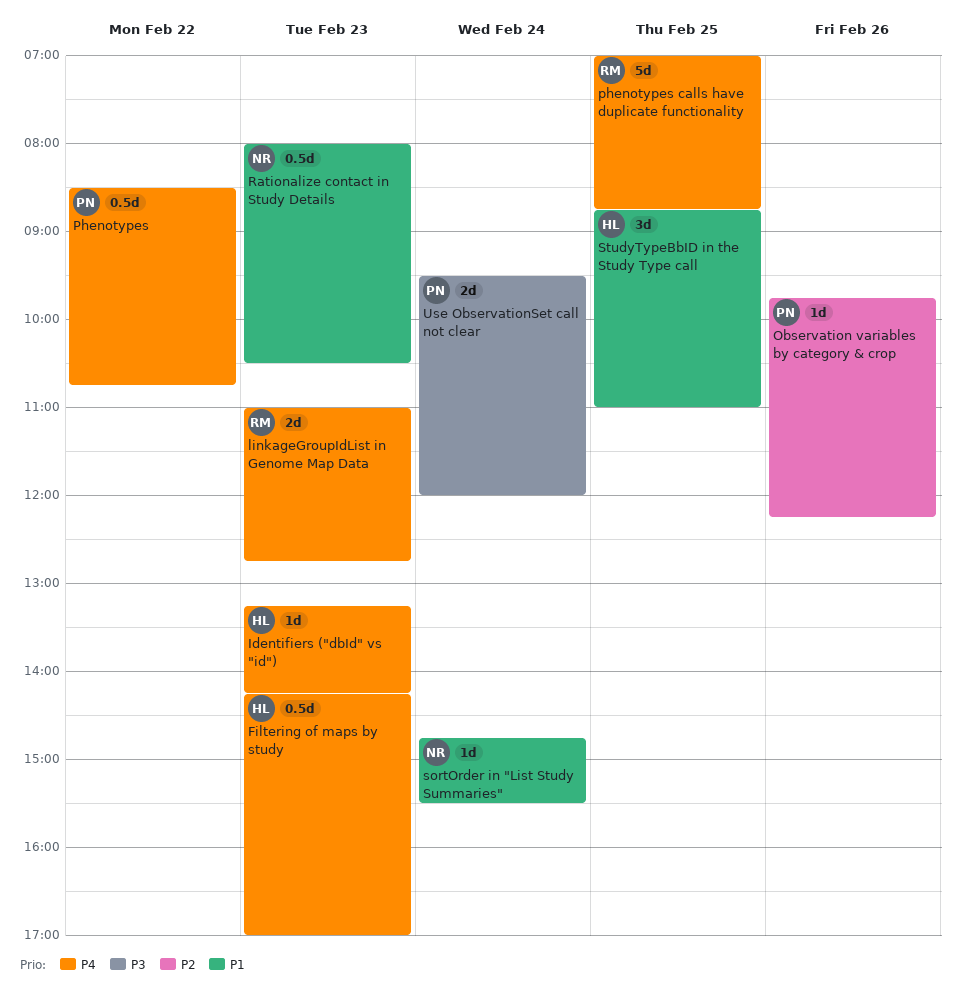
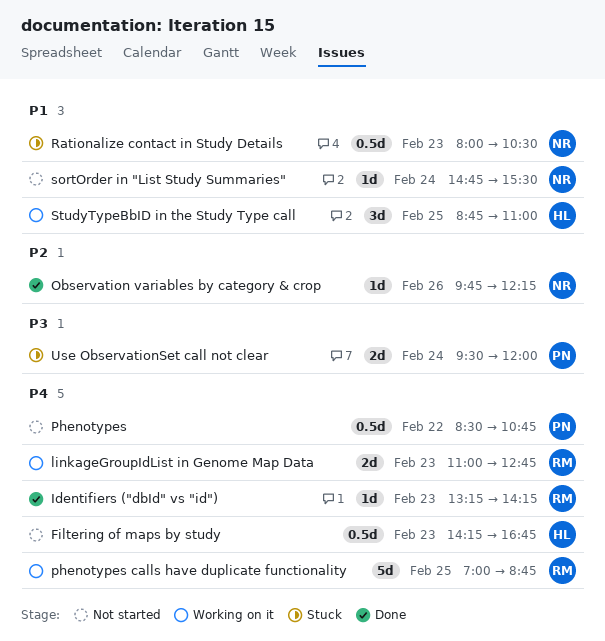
Filtering of maps by study, ends: 17:00 -> 16:45
Identifiers ("dbId" vs "id"), owner: HL -> RM
Observation variables by category & crop, owner: PN -> NR

